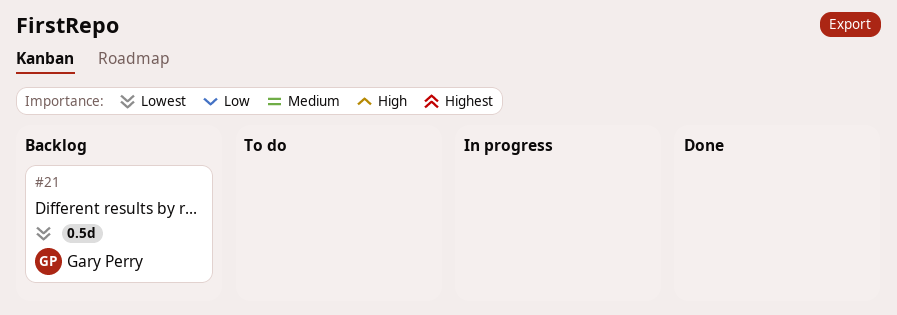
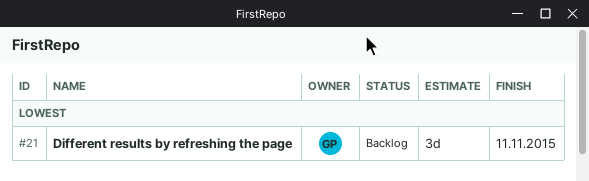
#21, estimate: 0.5d -> 3d

